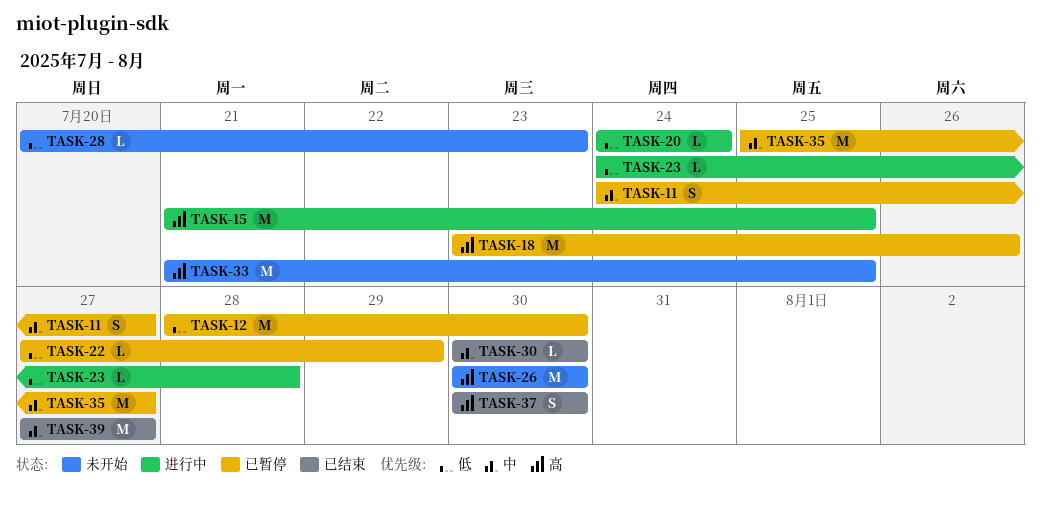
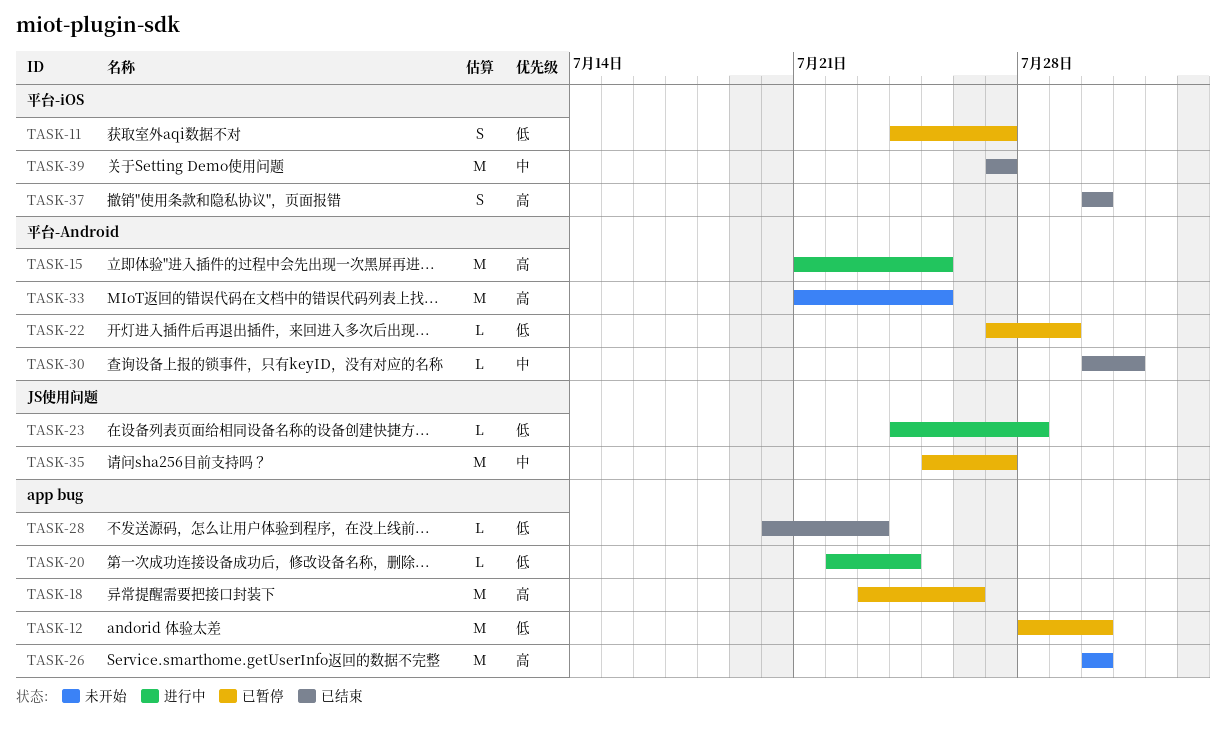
TASK-11, priority: 中 -> 低
TASK-20, start: Jul 24 -> Jul 22
TASK-28, status: 未开始 -> 已结束
TASK-30, due: Jul 30 -> Jul 31

